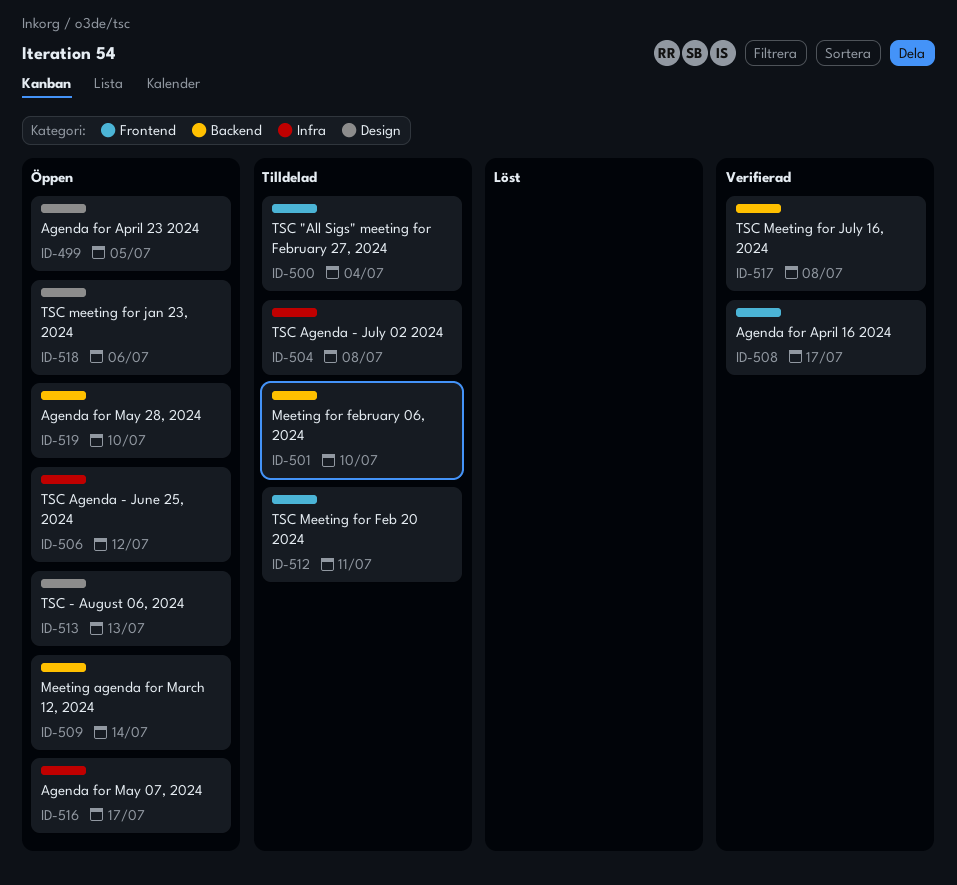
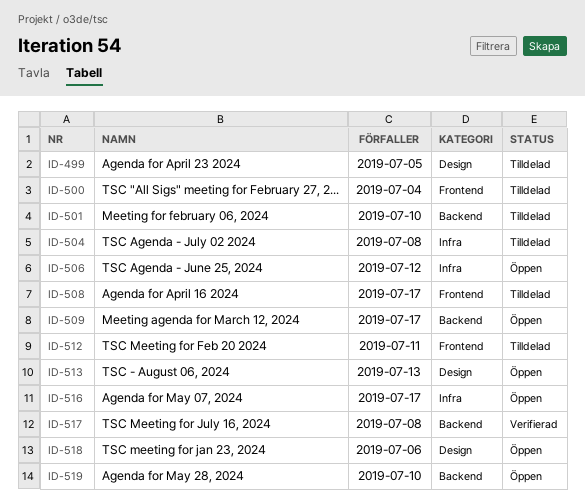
ID-499, status: Öppen -> Tilldelad
ID-508, status: Verifierad -> Tilldelad
ID-509, due: Jul 14 -> Jul 17

